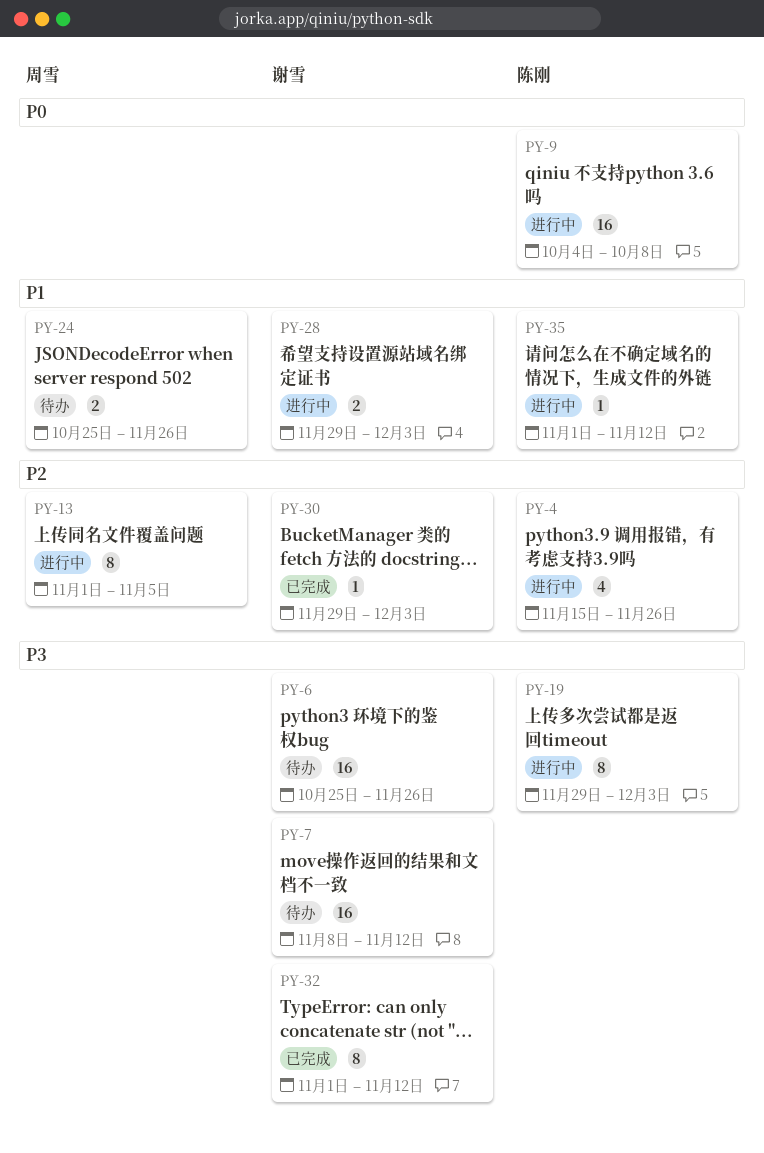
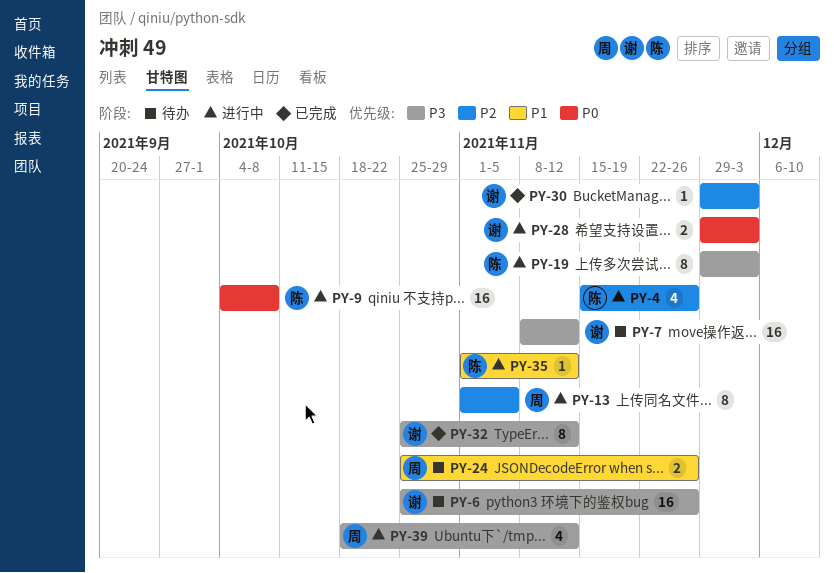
PY-28, priority: P1 -> P0
PY-32, start: Nov 1 -> Oct 25
PY-39: none -> present

